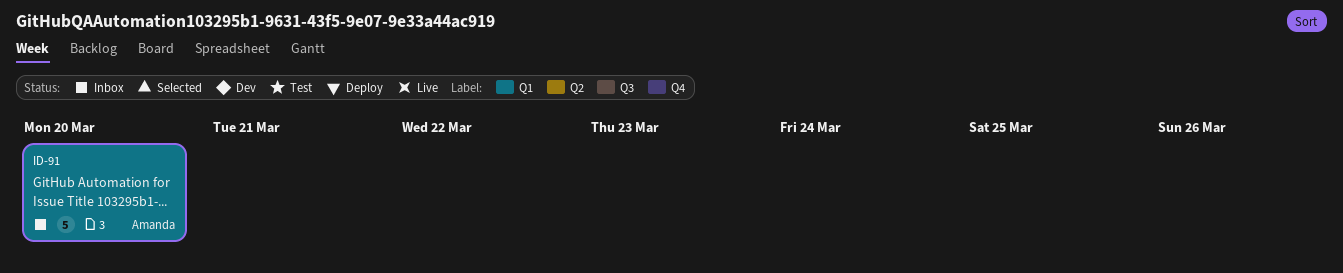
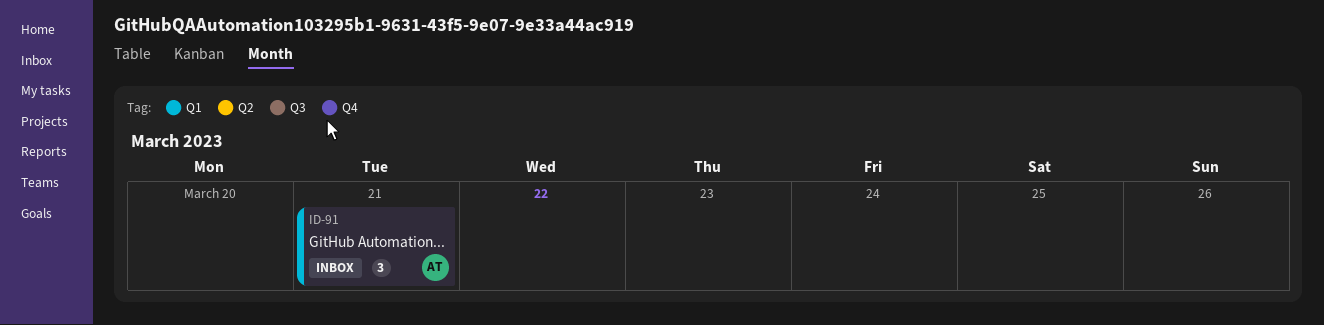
ID-91, estimate: 5 -> 3
ID-91, due: Mar 20 -> Mar 21

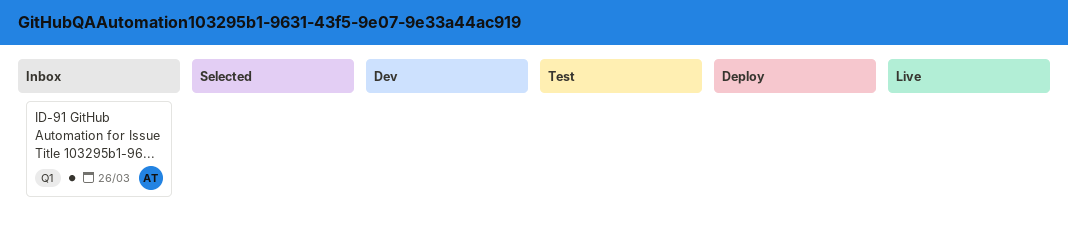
ID-91, estimate: 3 -> 1
ID-91, due: Mar 21 -> Mar 26

